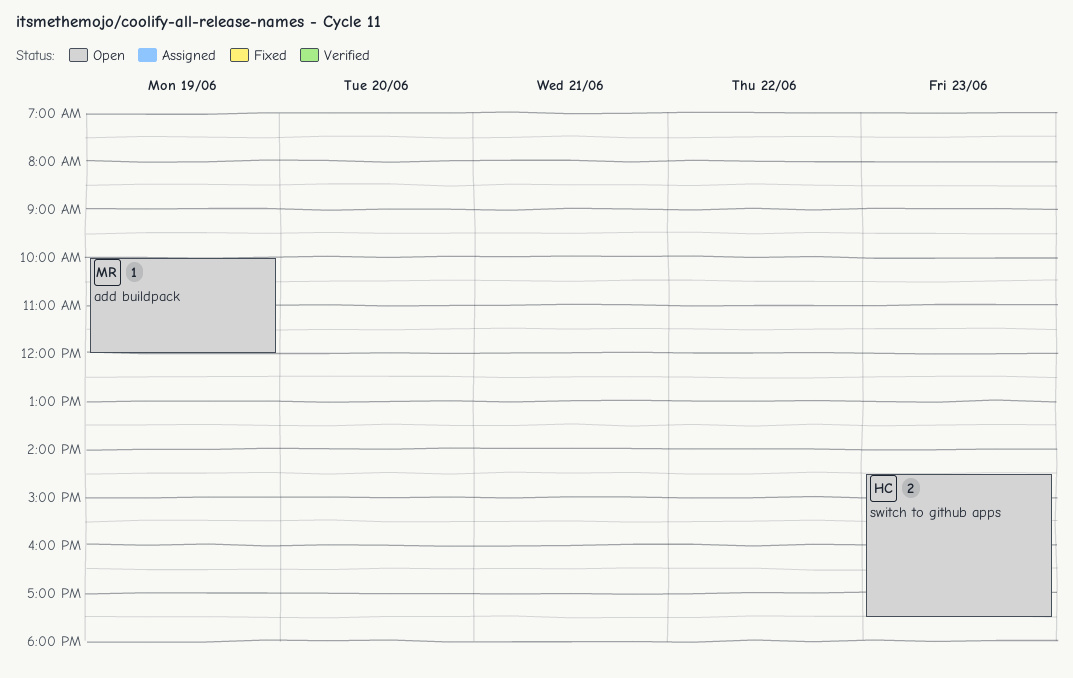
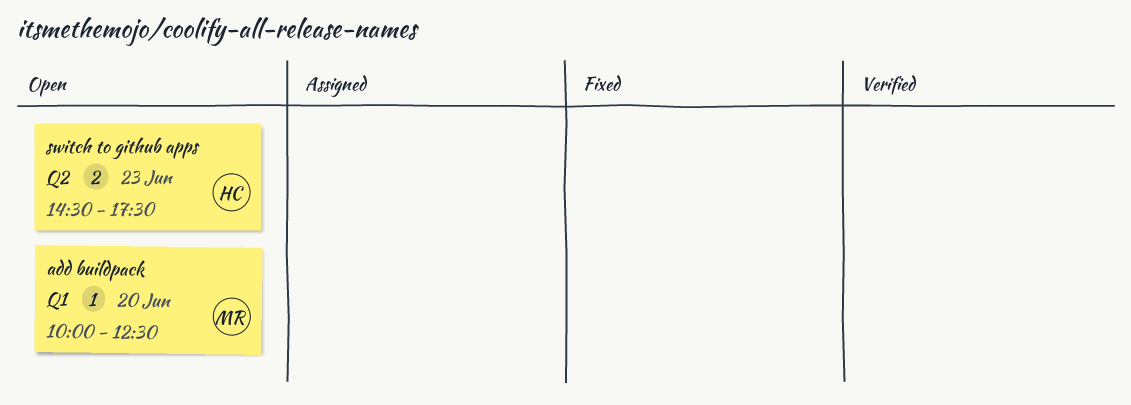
add buildpack, day: Jun 19 -> Jun 20
add buildpack, ends: 12:00 -> 12:30

